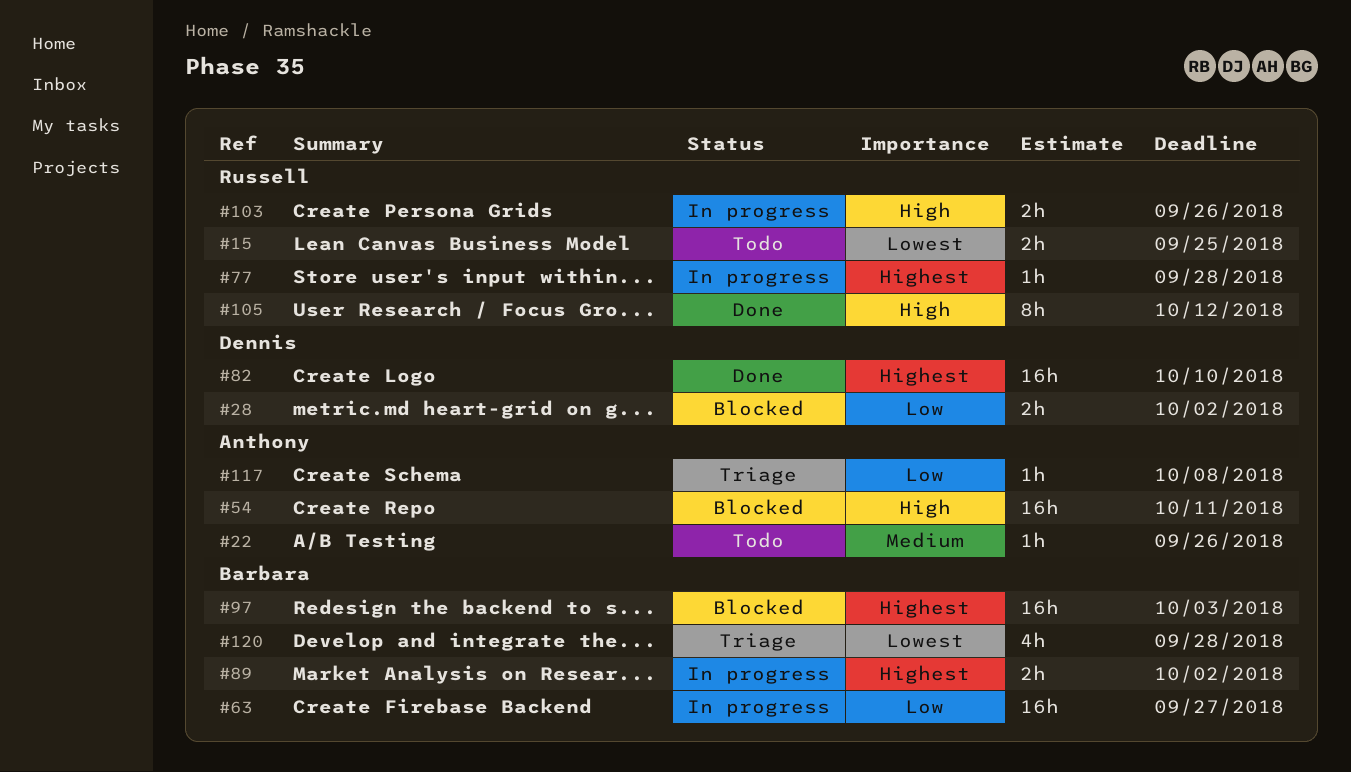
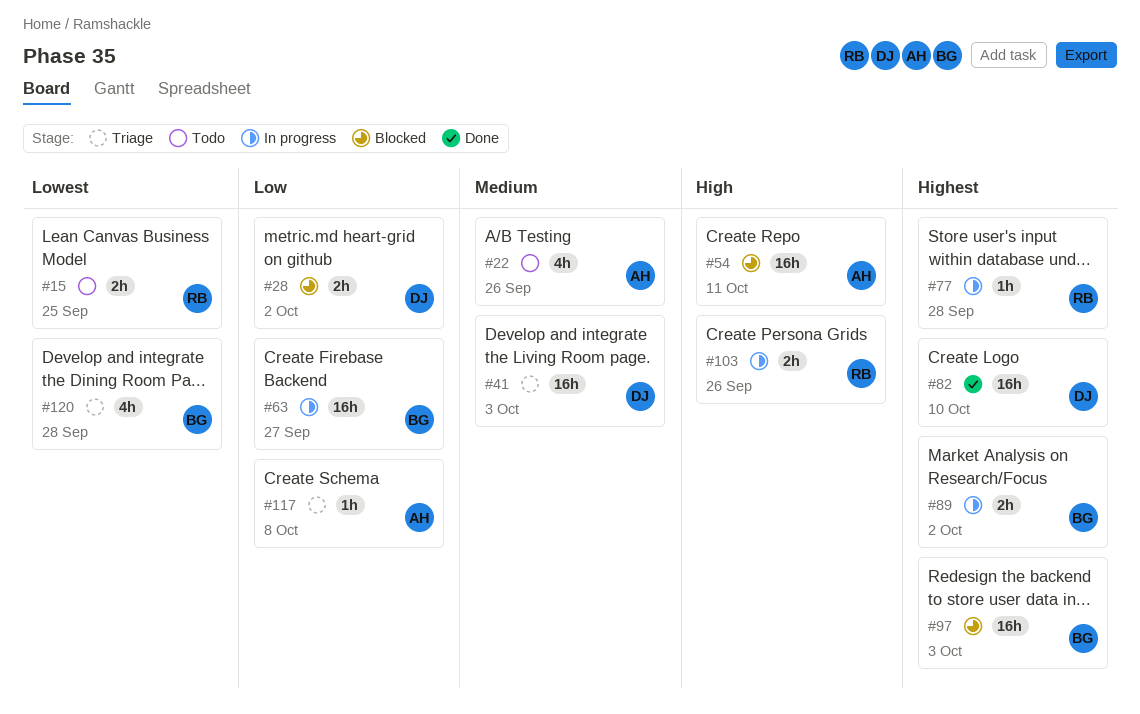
#22, estimate: 1h -> 4h
#41: none -> present
#105: present -> none

